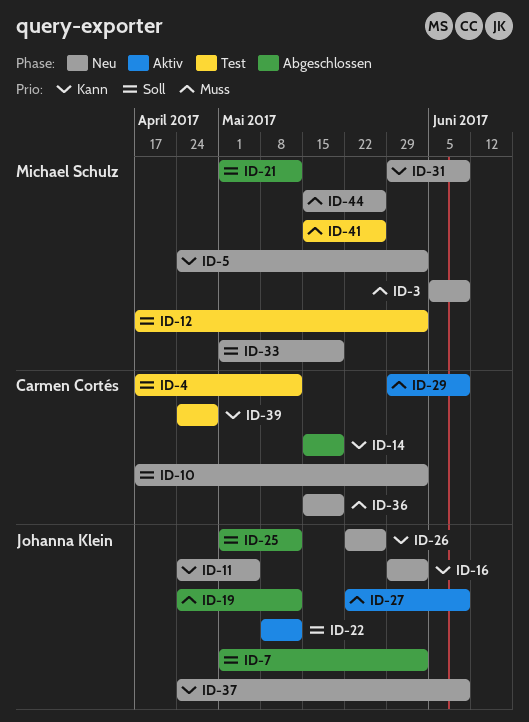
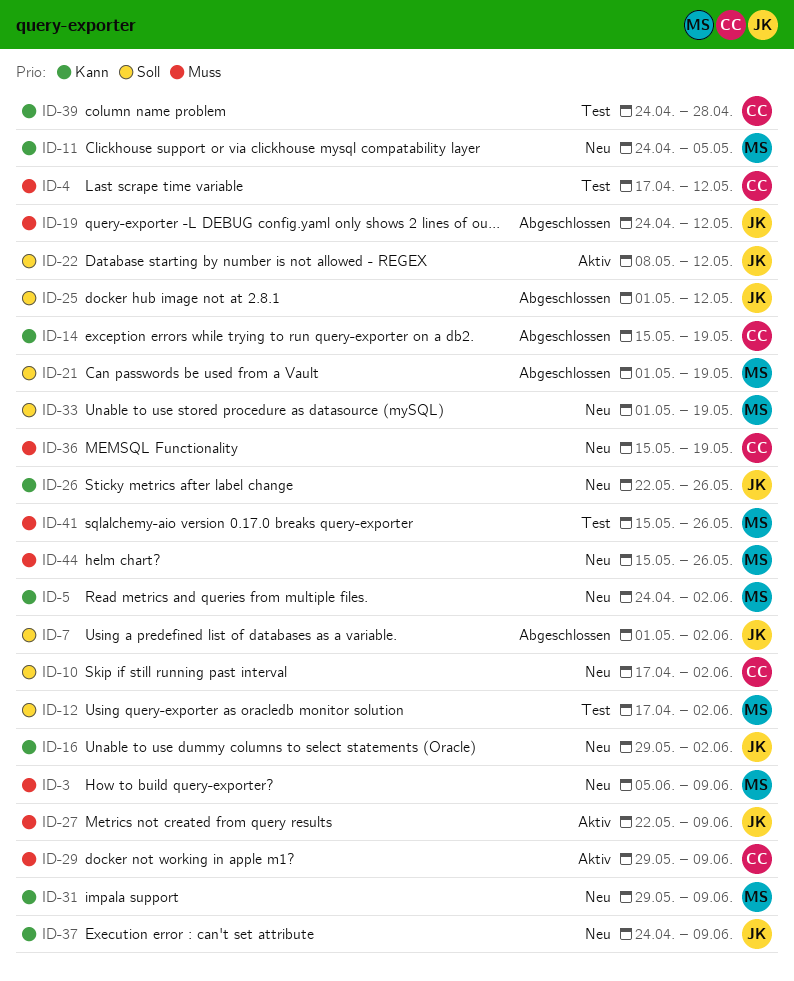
ID-4, priority: Soll -> Muss
ID-11, owner: Johanna Klein -> Michael Schulz
ID-21, due: May 12 -> May 19

